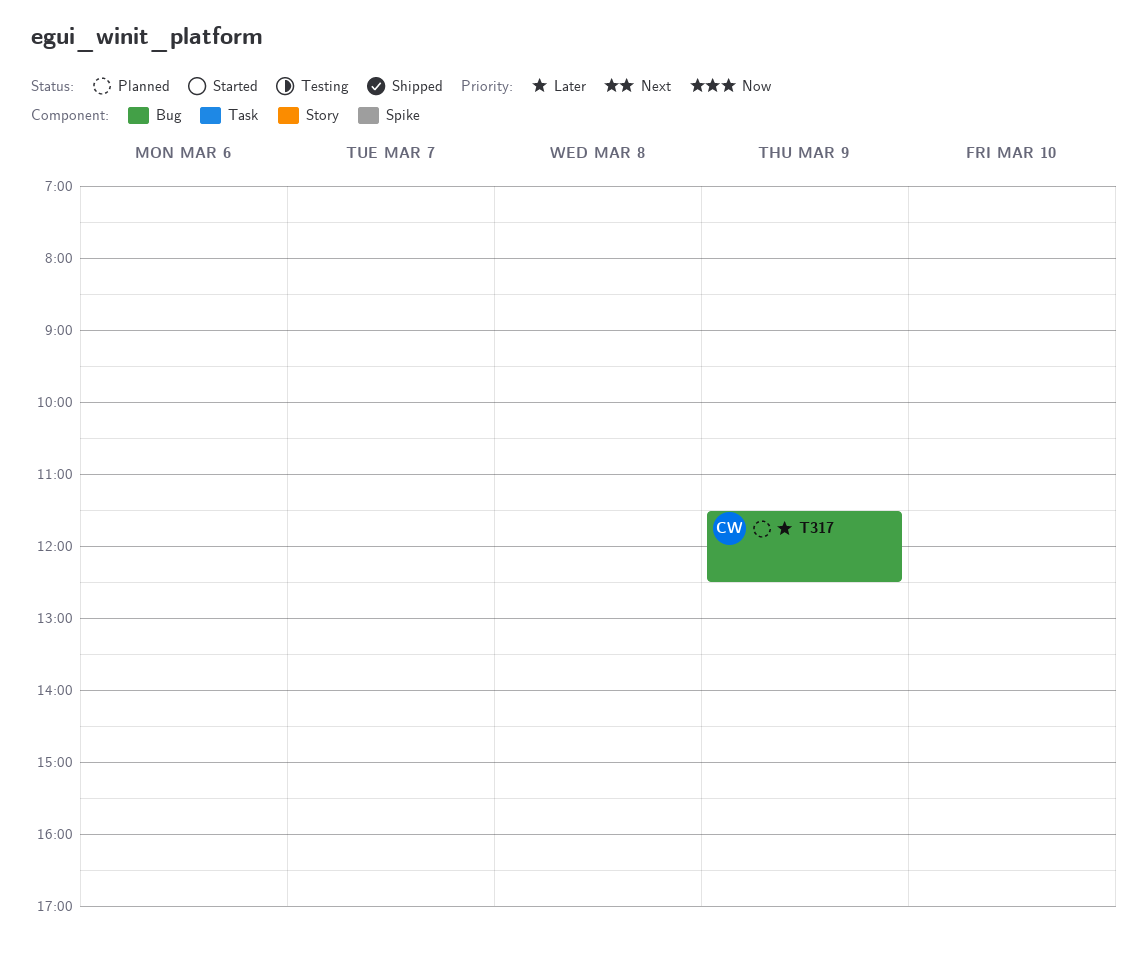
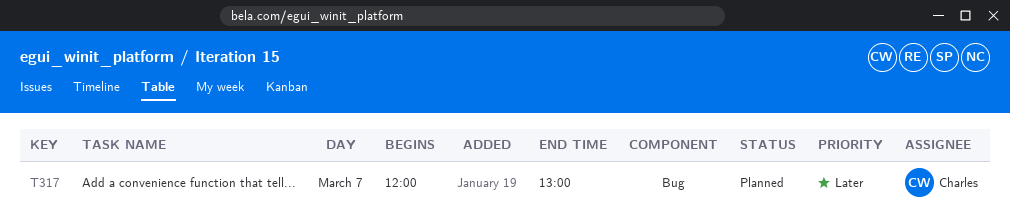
T317, day: Mar 9 -> Mar 7
T317, begins: 11:30 -> 12:00
T317, ends: 12:30 -> 13:00

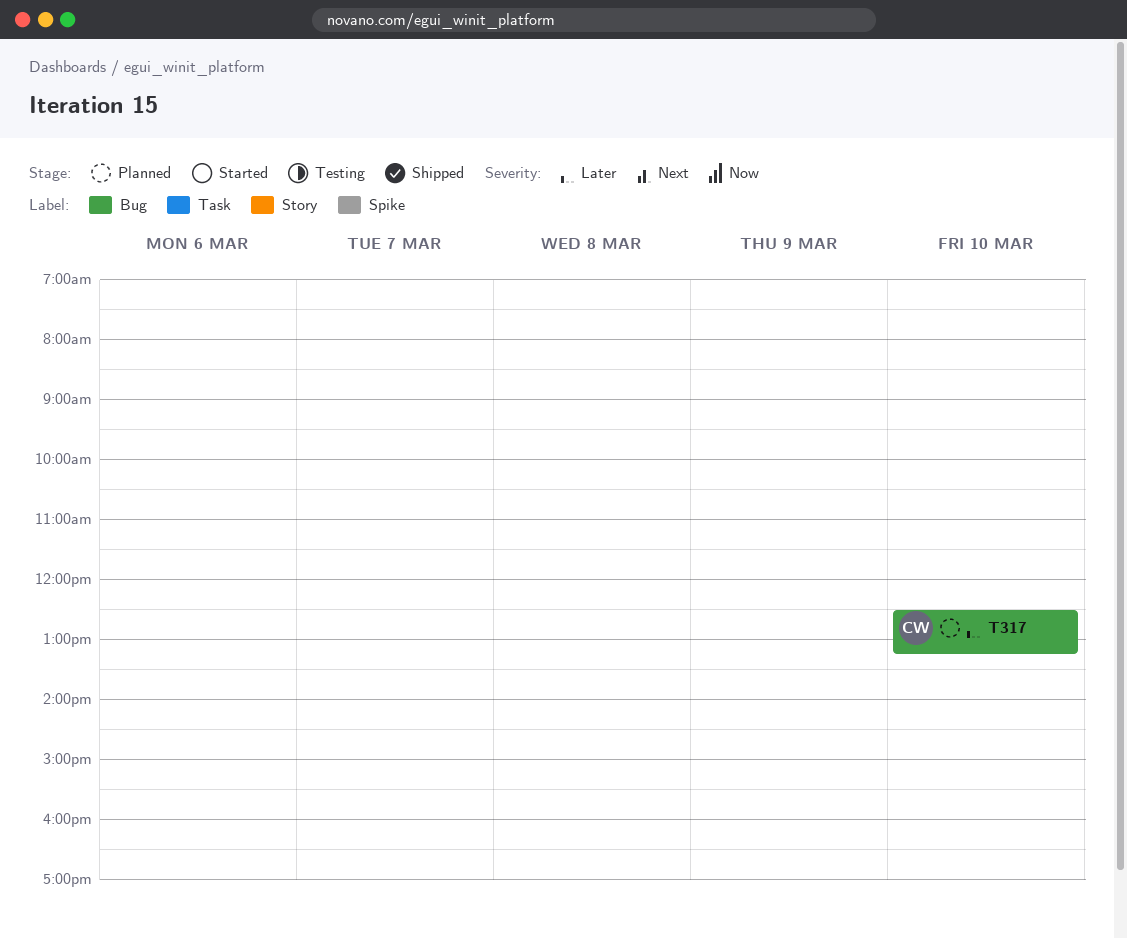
T317, day: Mar 7 -> Mar 10
T317, begins: 12:00 -> 12:30
T317, ends: 13:00 -> 13:15

